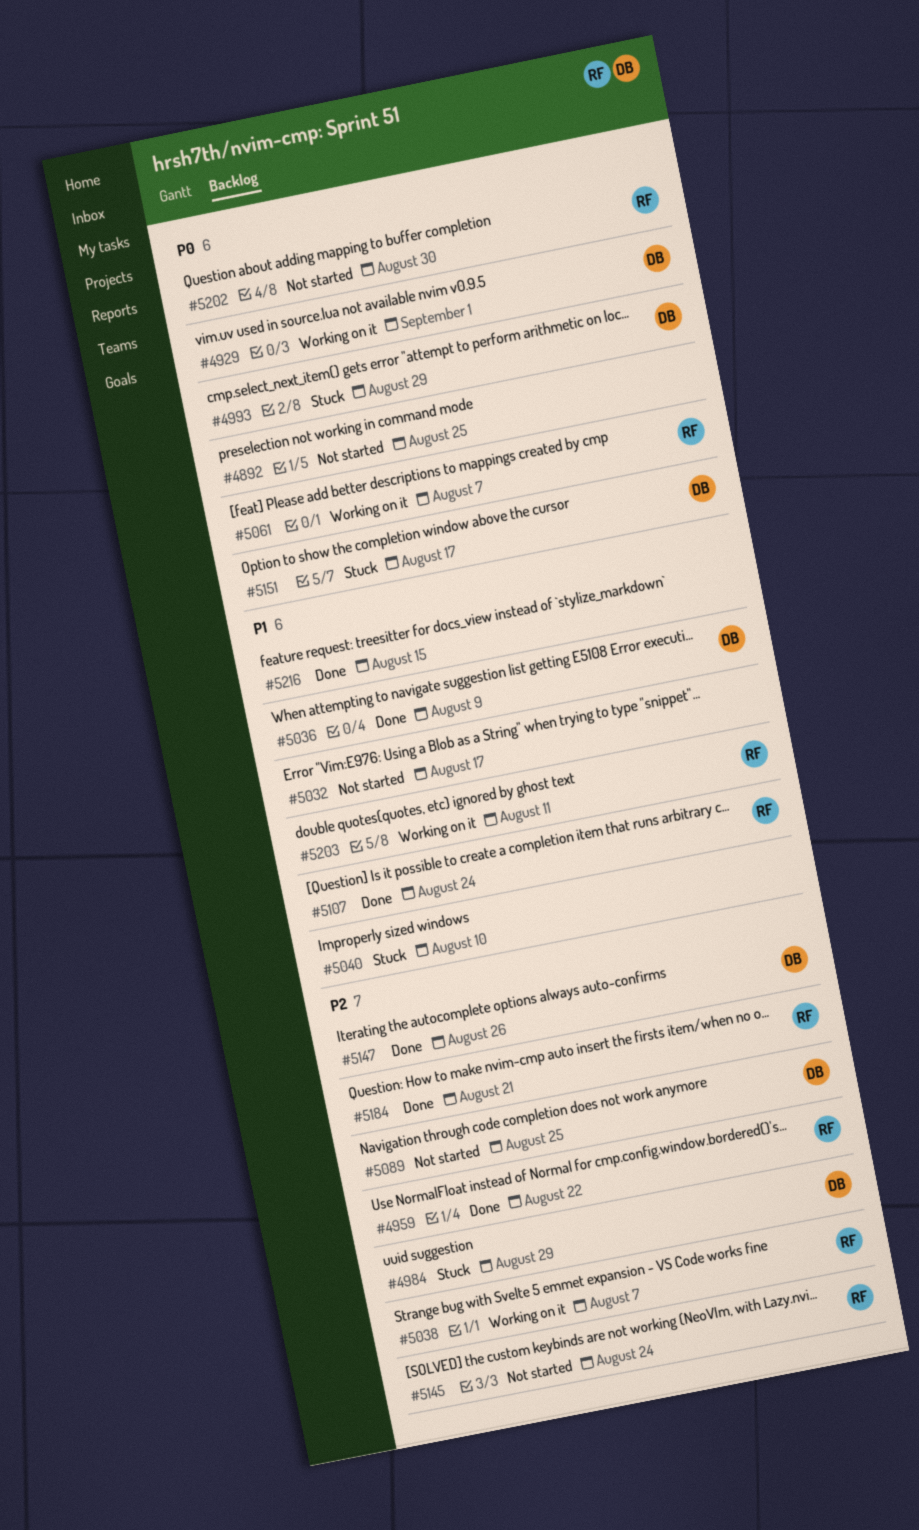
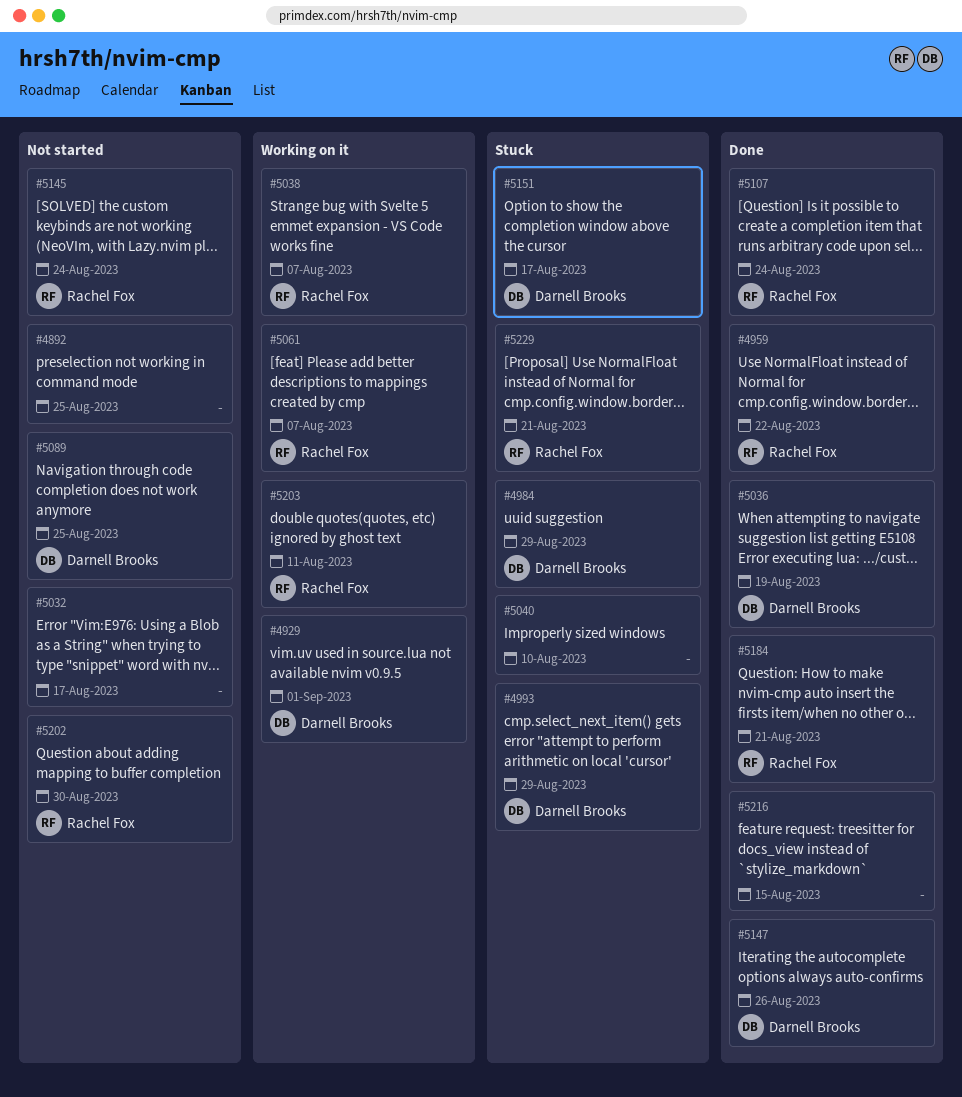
#5036, due: Aug 9 -> Aug 19
#5229: none -> present

